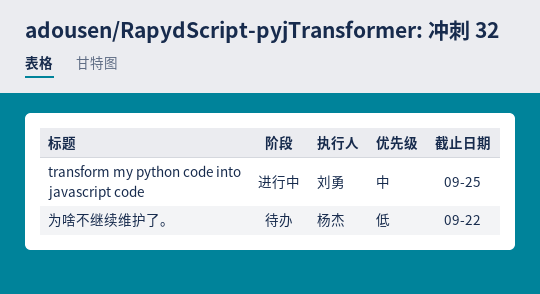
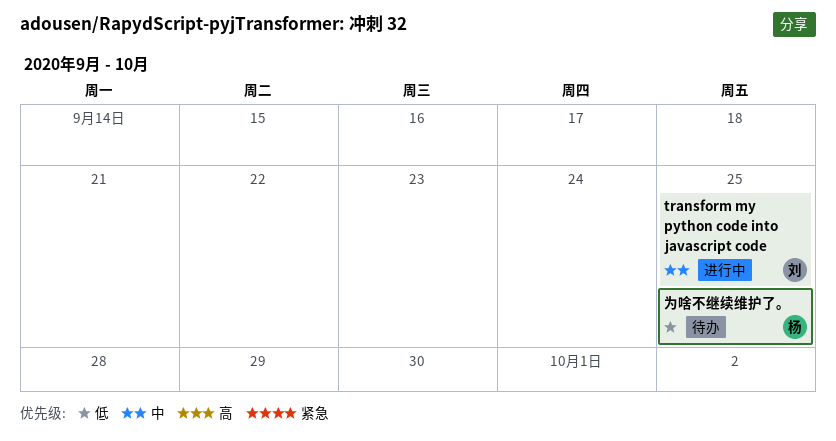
为啥不继续维护了。, due: Sep 22 -> Sep 25

